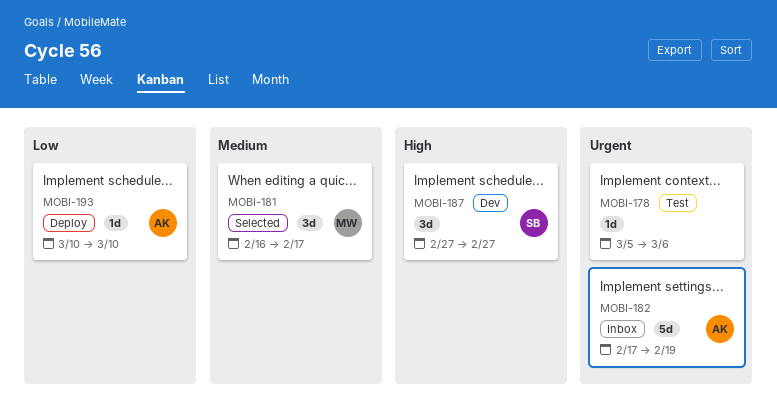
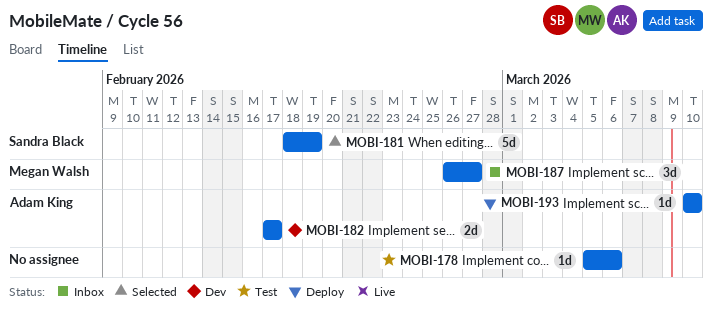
MOBI-181, owner: Megan Walsh -> Sandra Black
MOBI-181, estimate: 3d -> 5d
MOBI-181, start: Feb 16 -> Feb 18
MOBI-181, due: Feb 17 -> Feb 19
MOBI-182, status: Inbox -> Dev
MOBI-182, estimate: 5d -> 2d
MOBI-182, due: Feb 19 -> Feb 17
MOBI-187, status: Dev -> Inbox
MOBI-187, owner: Sandra Black -> Megan Walsh
MOBI-187, start: Feb 27 -> Feb 26

